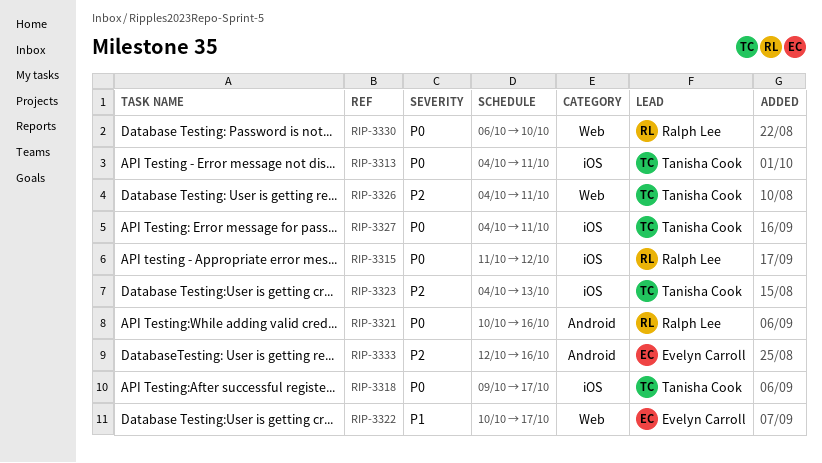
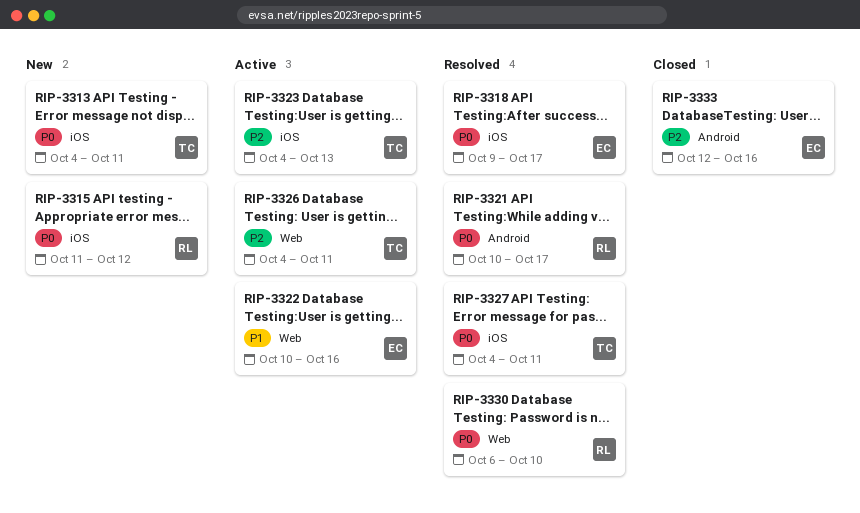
RIP-3318, owner: Tanisha Cook -> Evelyn Carroll
RIP-3321, due: Oct 16 -> Oct 17
RIP-3322, due: Oct 17 -> Oct 16

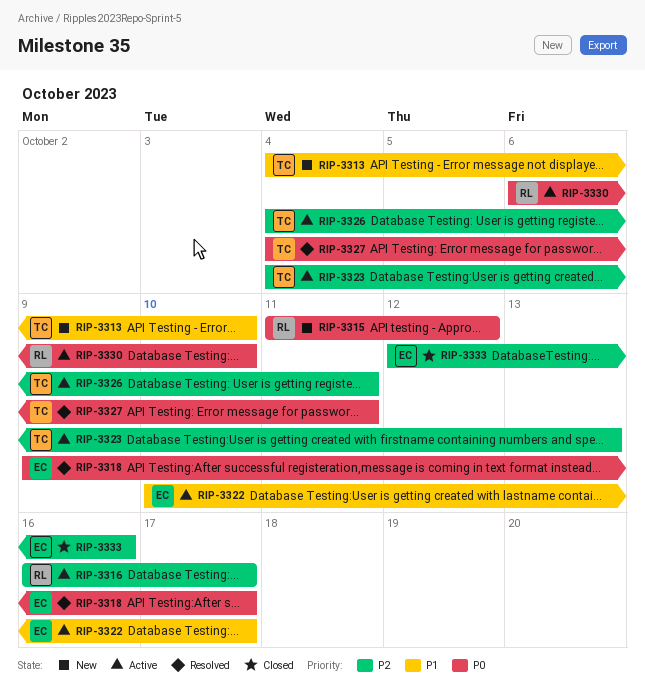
RIP-3313, priority: P0 -> P1
RIP-3313, due: Oct 11 -> Oct 10
RIP-3316: none -> present
RIP-3321: present -> none
RIP-3322, due: Oct 16 -> Oct 17
RIP-3330, status: Resolved -> Active

